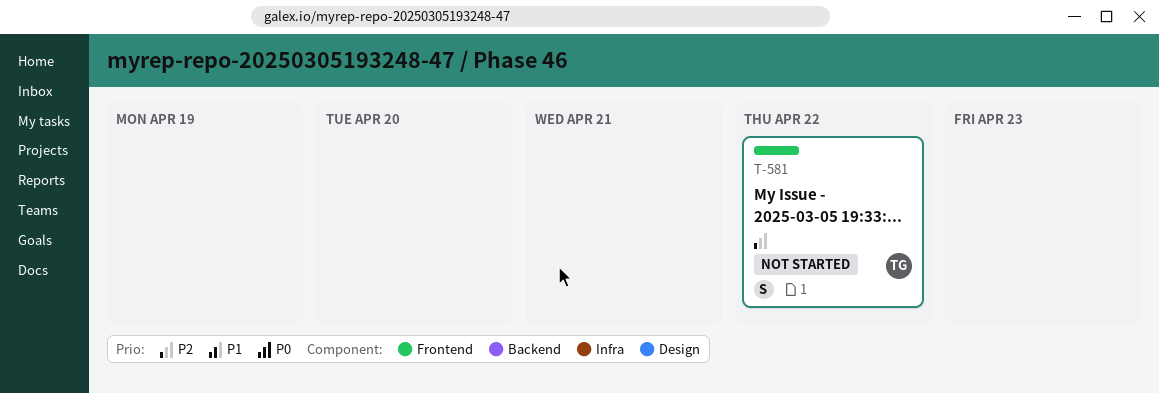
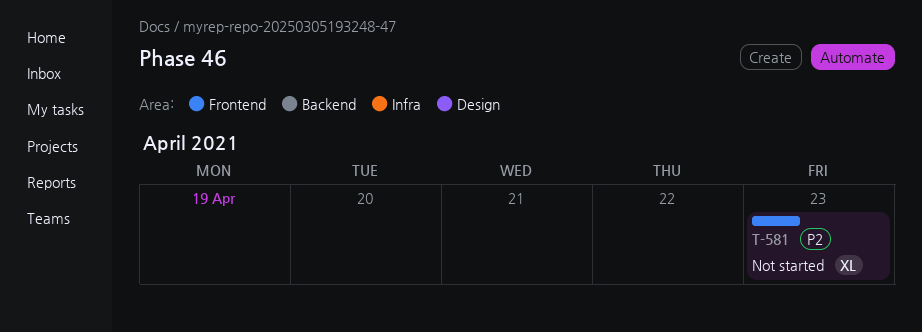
T-581, estimate: S -> XL
T-581, due: Apr 22 -> Apr 23

